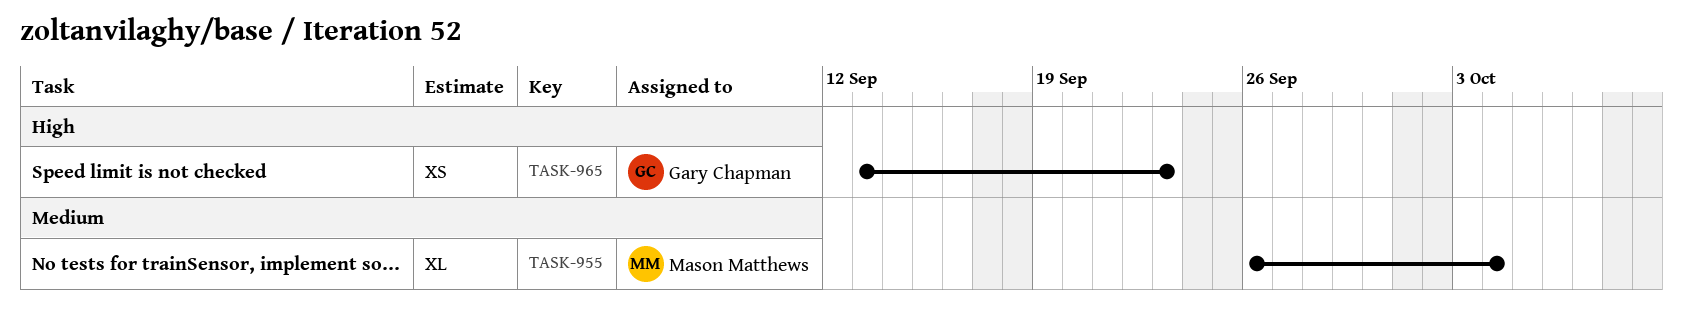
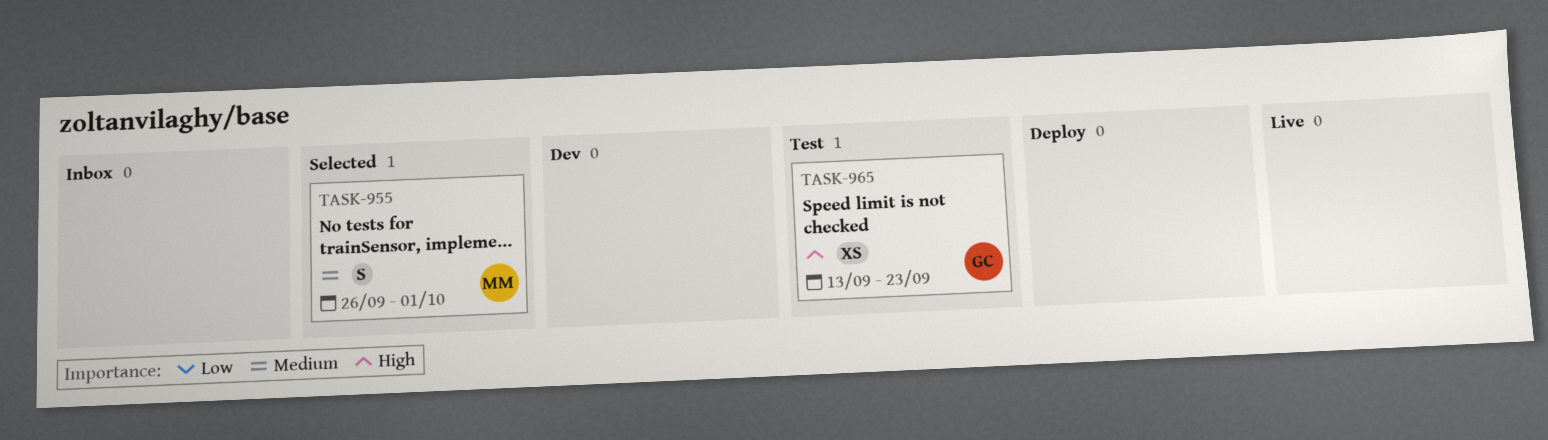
TASK-955, estimate: XL -> S
TASK-955, due: Oct 4 -> Oct 1

